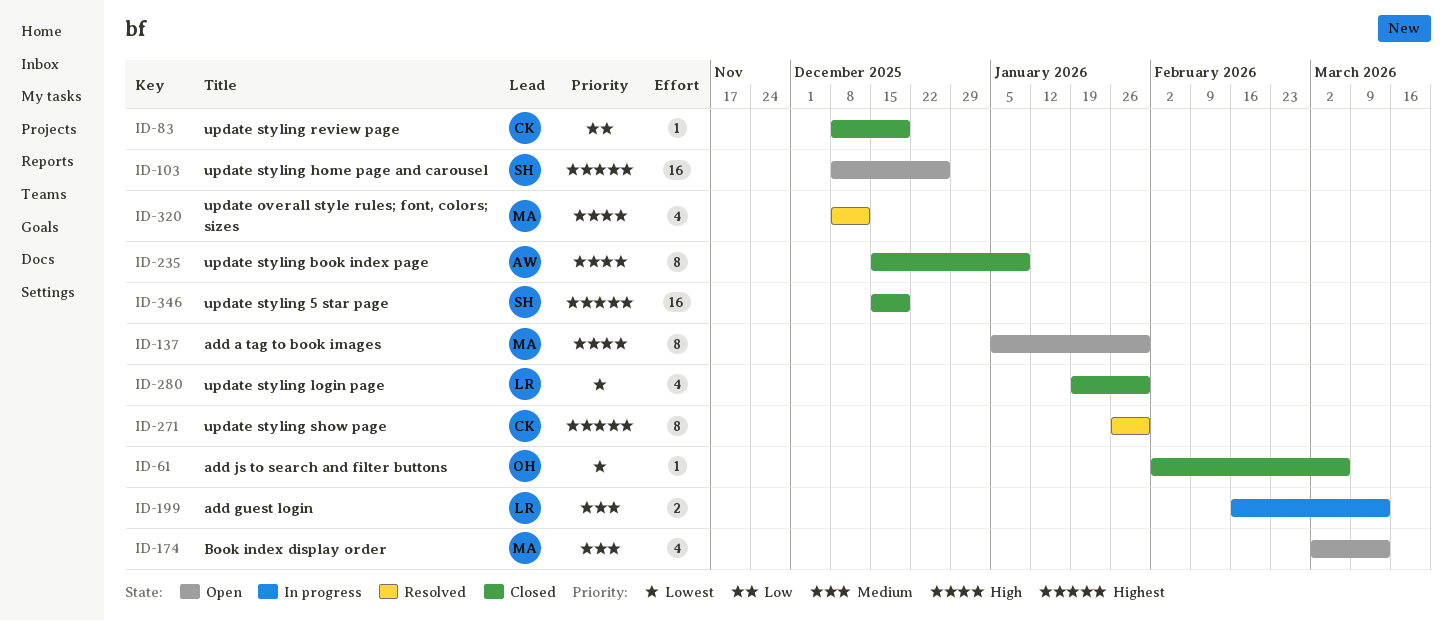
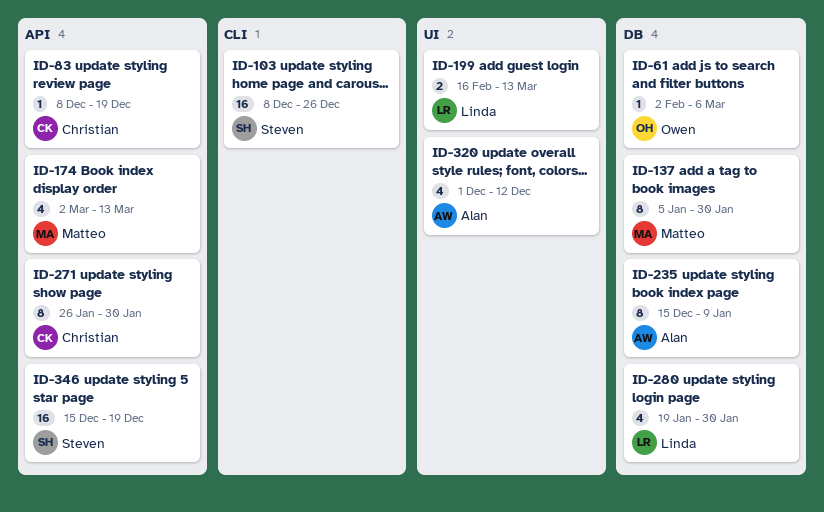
ID-320, owner: Matteo -> Alan
ID-320, start: Dec 8 -> Dec 1

